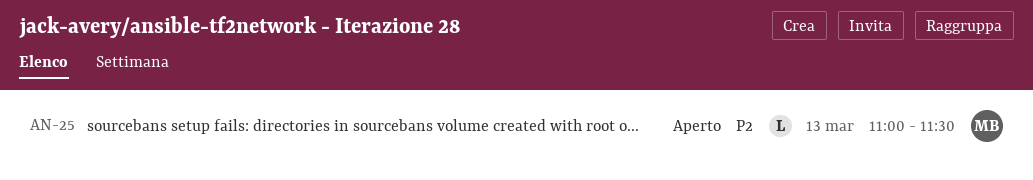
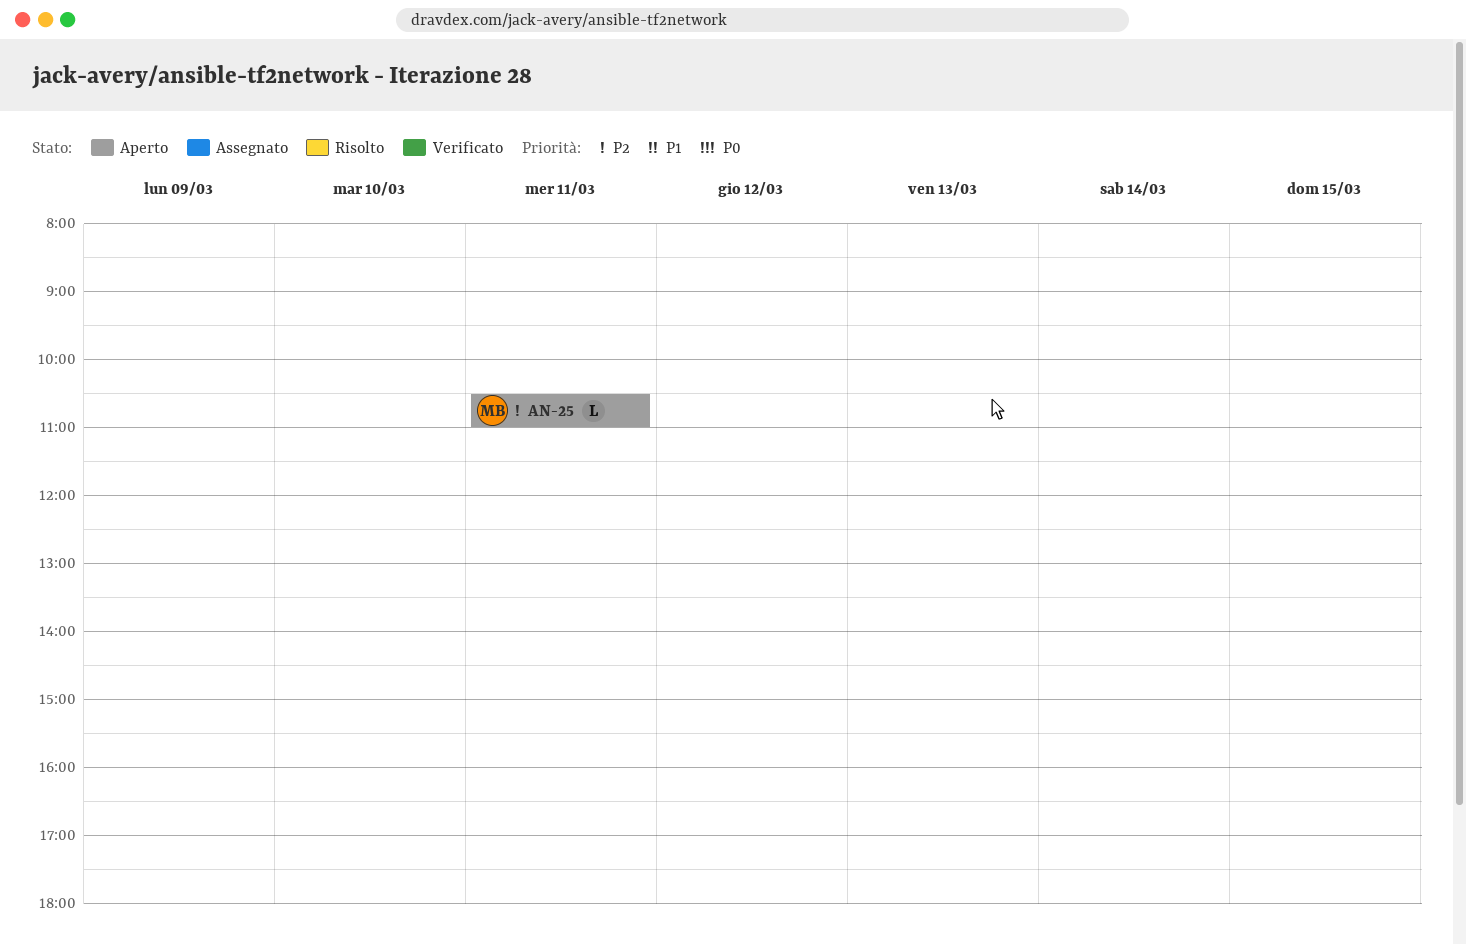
AN-25, day: Mar 13 -> Mar 11
AN-25, begins: 11:00 -> 10:30
AN-25, ends: 11:30 -> 11:00

